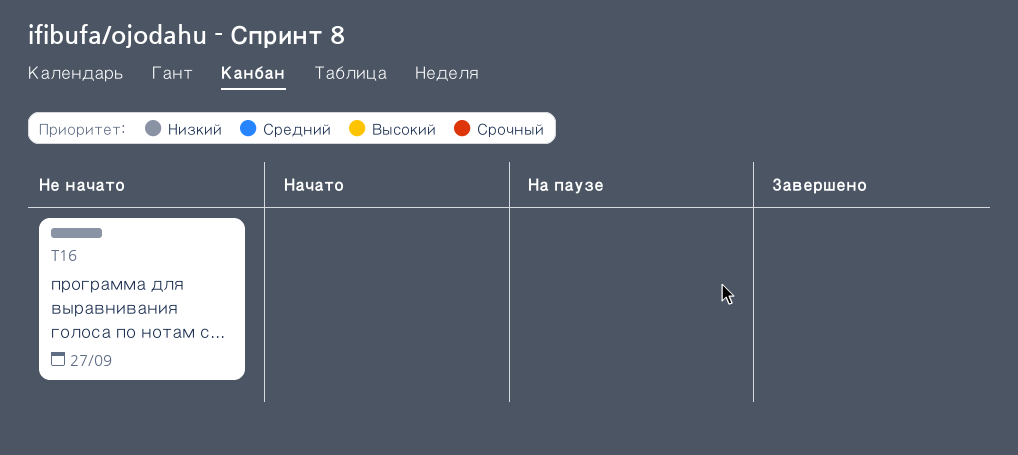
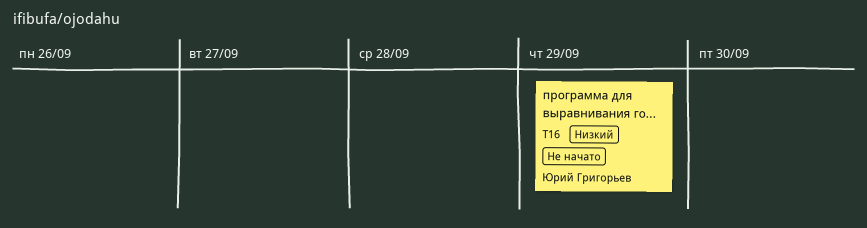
T16, due: Sep 27 -> Sep 29

